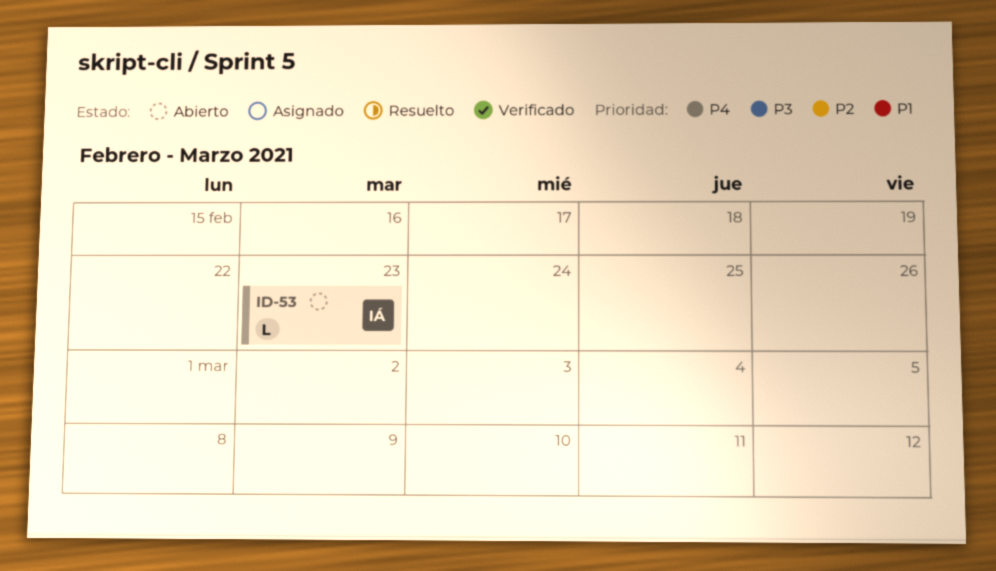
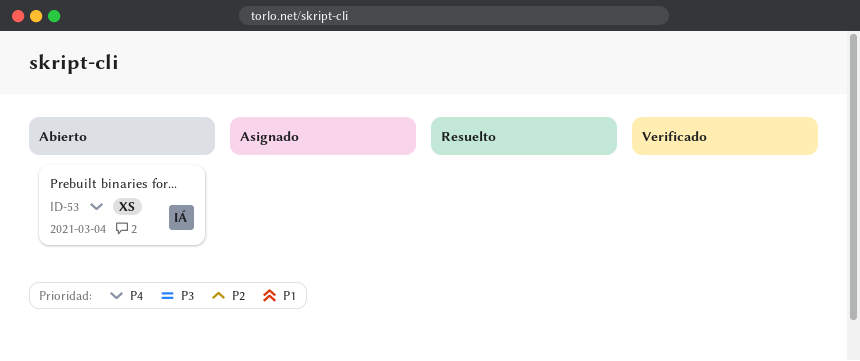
ID-53, estimate: L -> XS
ID-53, due: Feb 23 -> Mar 4

